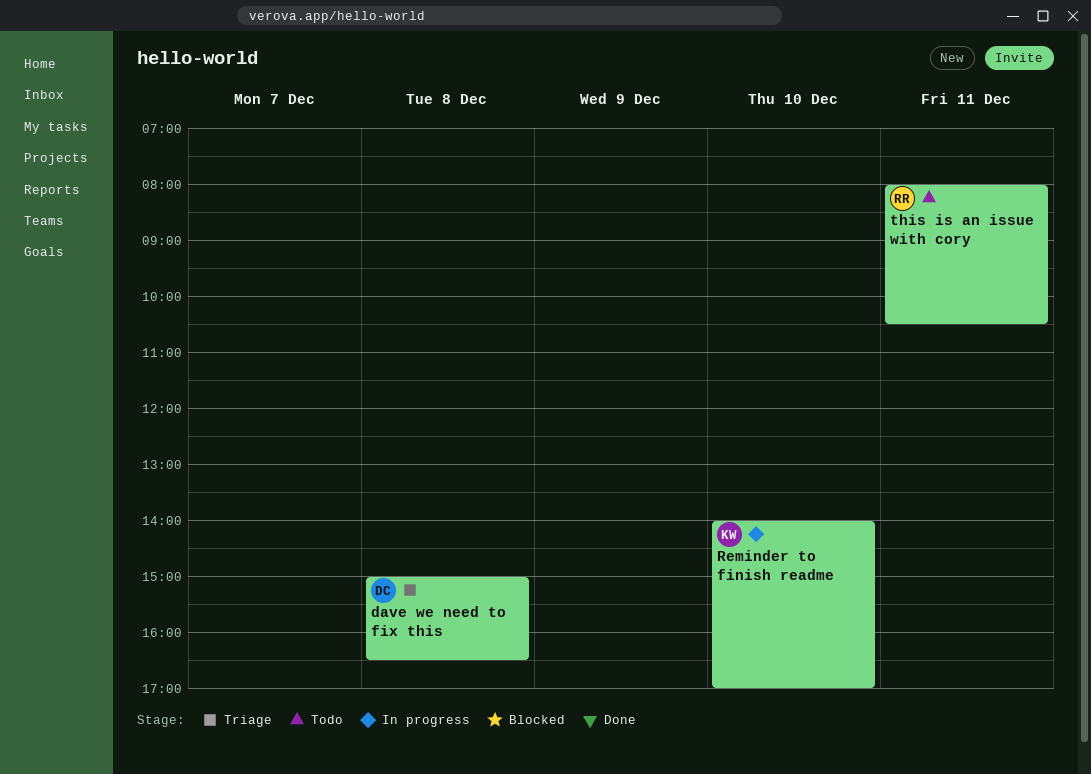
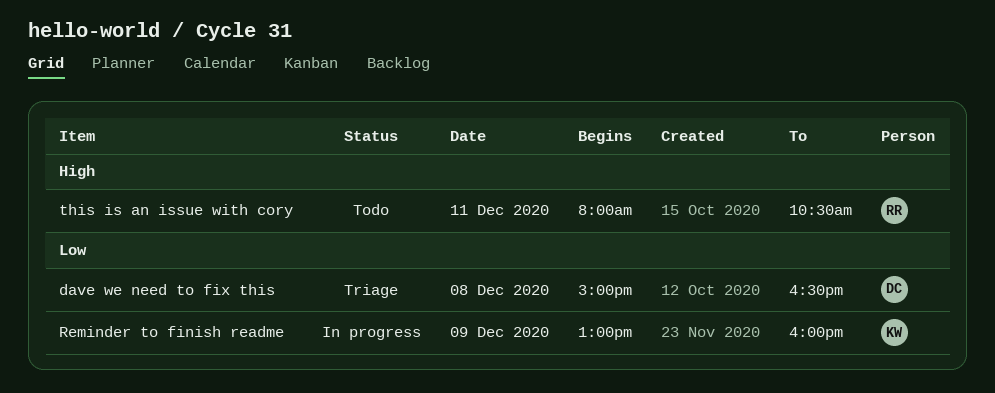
Reminder to finish readme, day: Dec 10 -> Dec 9
Reminder to finish readme, begins: 14:00 -> 13:00
Reminder to finish readme, ends: 17:00 -> 16:00

